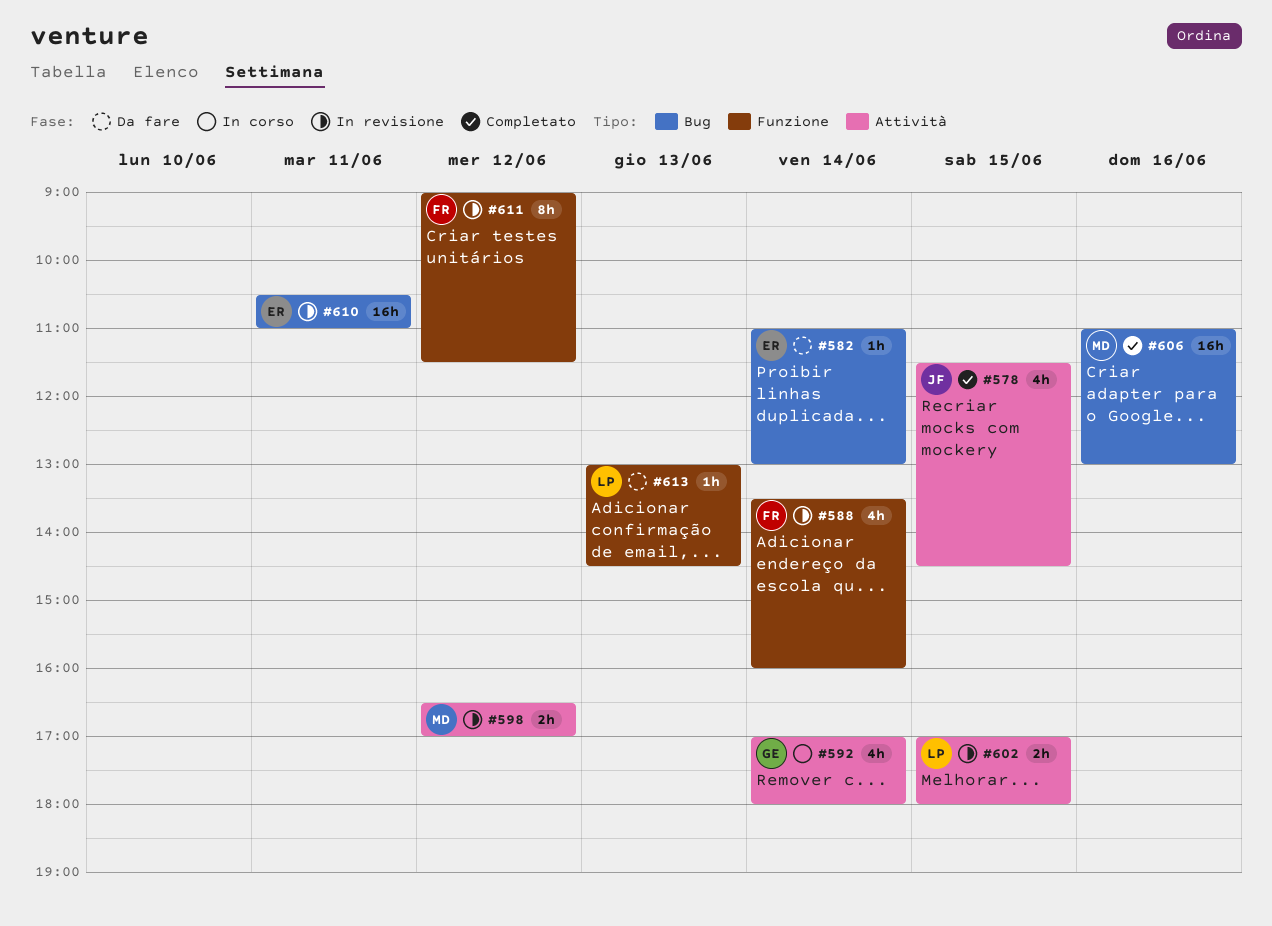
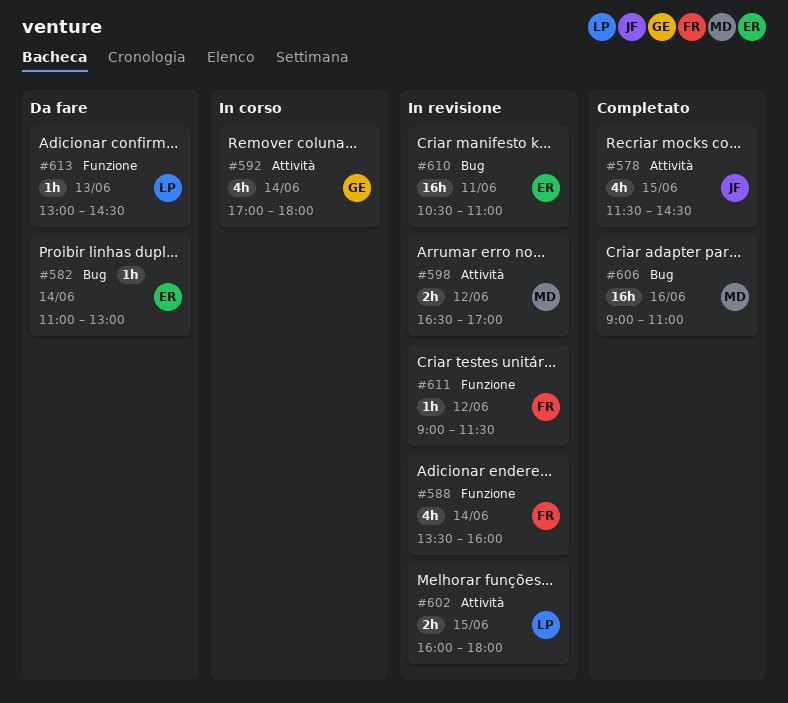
#602, begins: 17:00 -> 16:00
#606, begins: 11:00 -> 09:00
#606, ends: 13:00 -> 11:00
#611, estimate: 8h -> 1h

